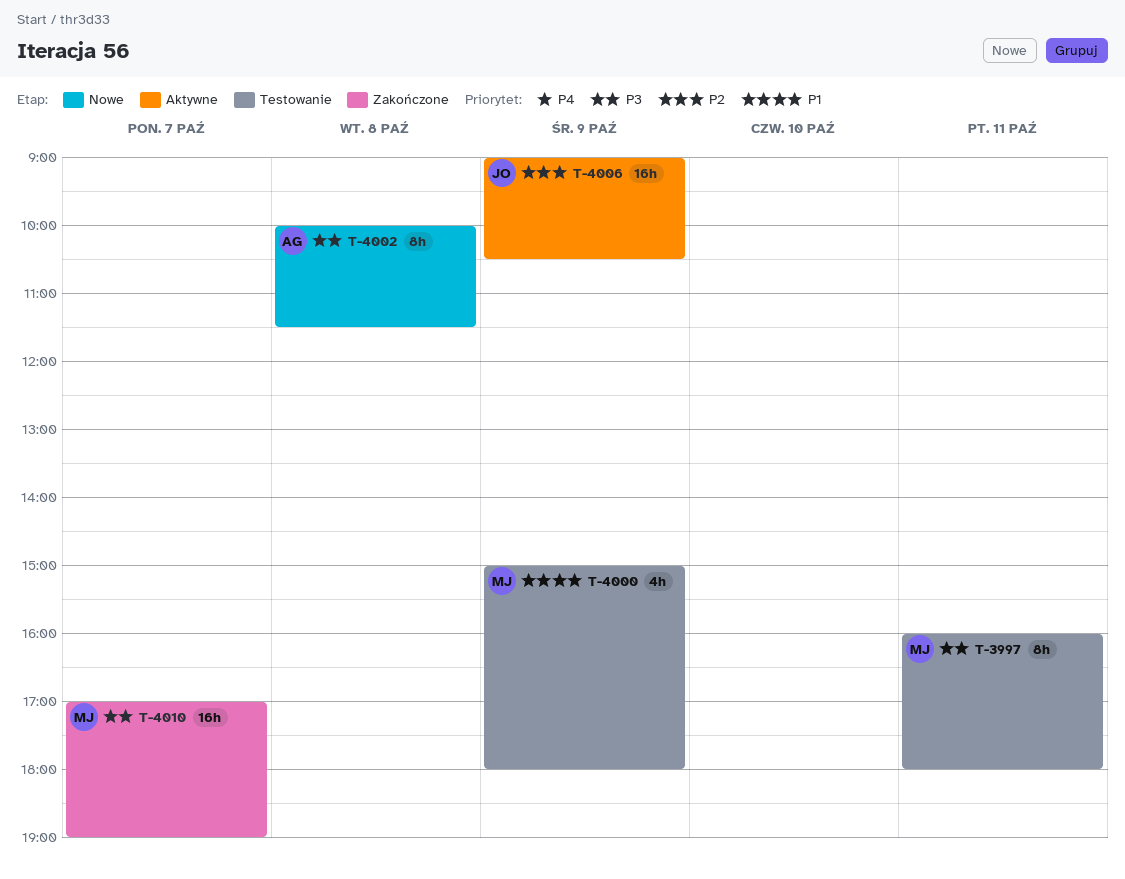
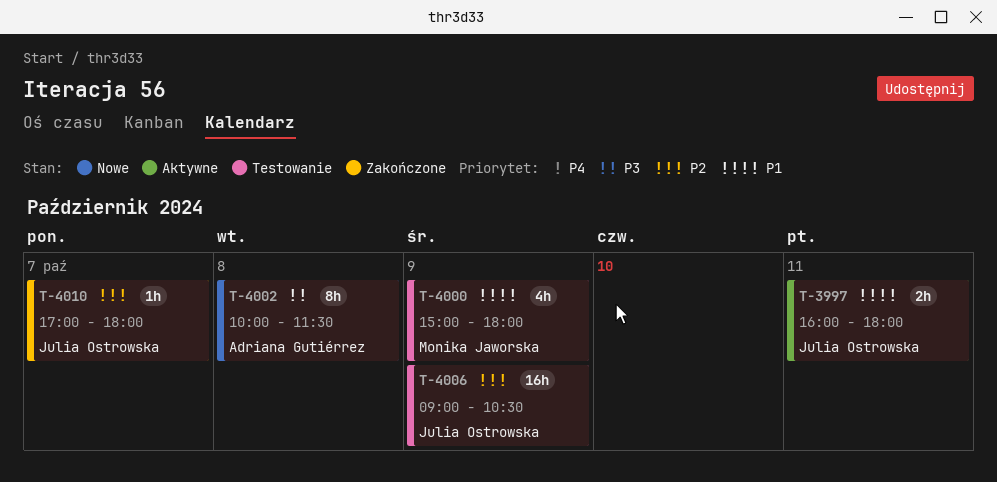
T-3997, status: Testowanie -> Aktywne
T-3997, owner: Monika Jaworska -> Julia Ostrowska
T-3997, priority: P3 -> P1
T-3997, estimate: 8h -> 2h
T-4006, status: Aktywne -> Testowanie
T-4010, owner: Monika Jaworska -> Julia Ostrowska
T-4010, priority: P3 -> P2
T-4010, estimate: 16h -> 1h
T-4010, ends: 19:00 -> 18:00

